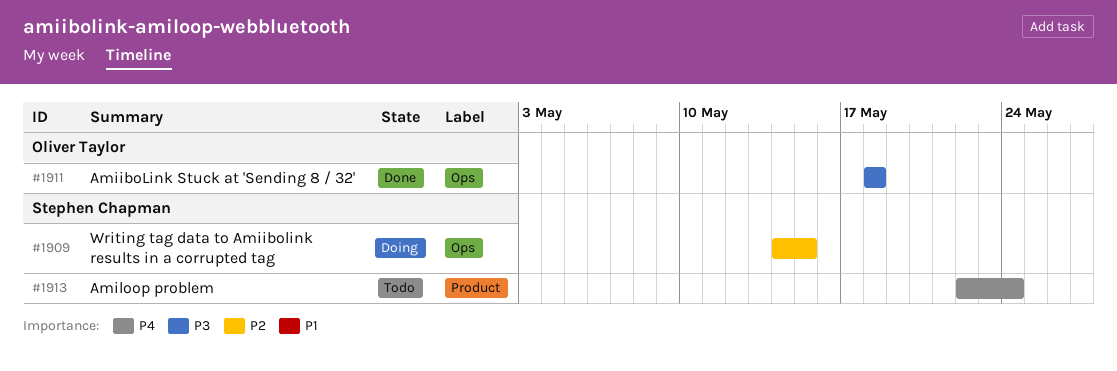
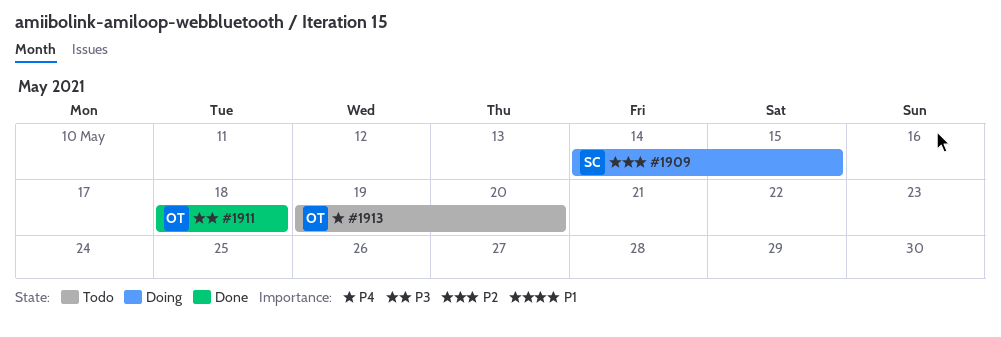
#1913, owner: Stephen Chapman -> Oliver Taylor
#1913, start: May 22 -> May 19
#1913, due: May 24 -> May 20

